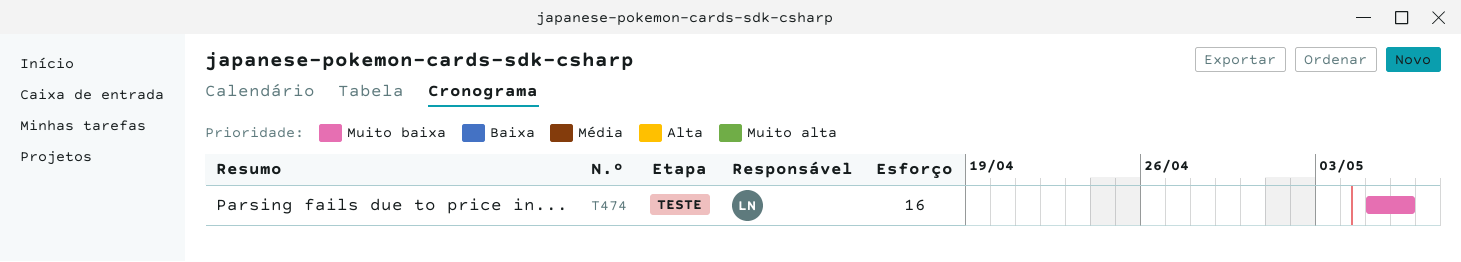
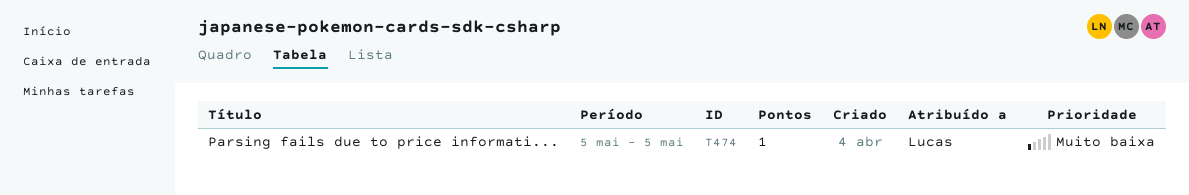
T474, estimate: 16 -> 1
T474, due: May 6 -> May 5

